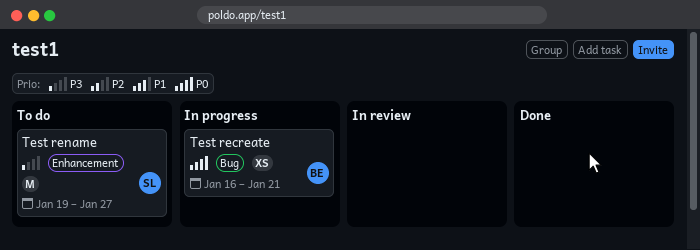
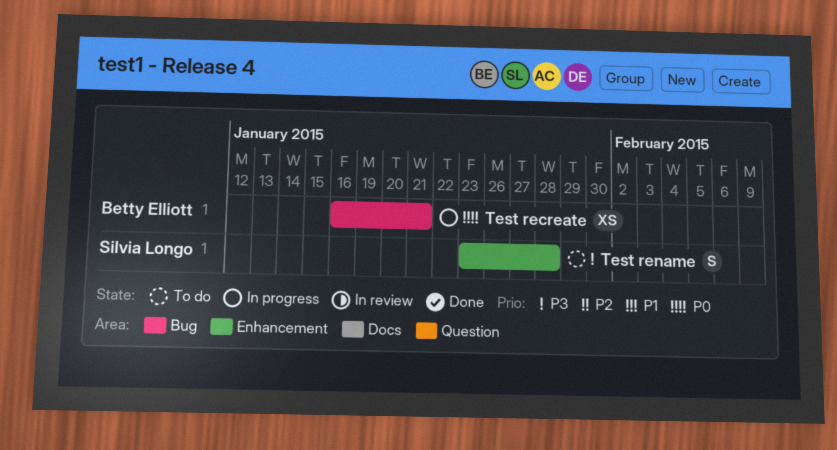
Test rename, estimate: M -> S
Test rename, start: Jan 19 -> Jan 23
Test rename, due: Jan 27 -> Jan 28

